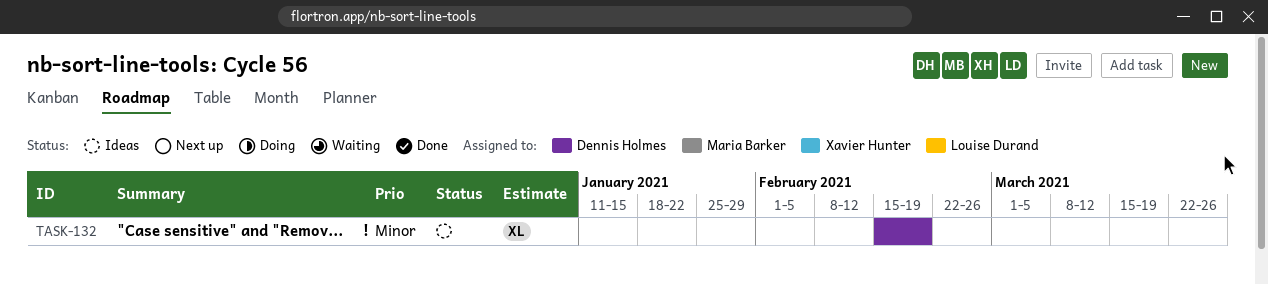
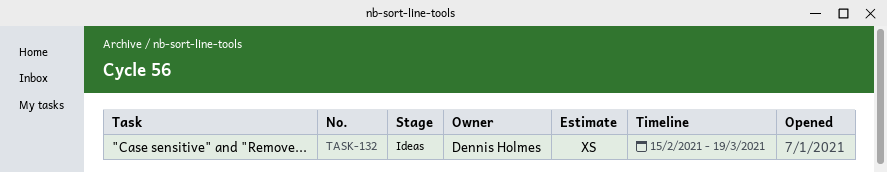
TASK-132, estimate: XL -> XS
TASK-132, due: Feb 19 -> Mar 19

